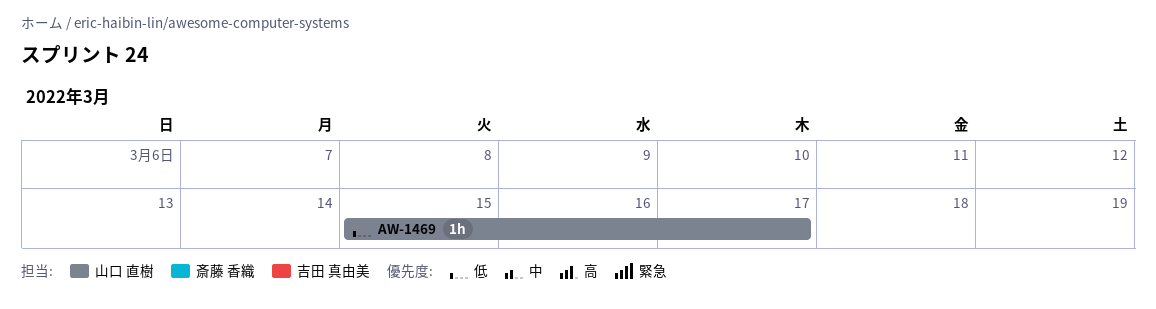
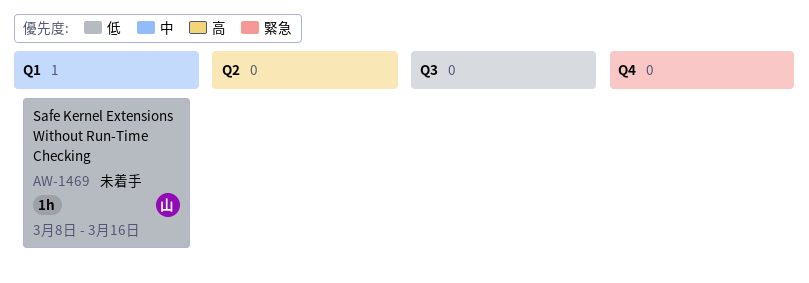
AW-1469, start: Mar 15 -> Mar 8
AW-1469, due: Mar 17 -> Mar 16

